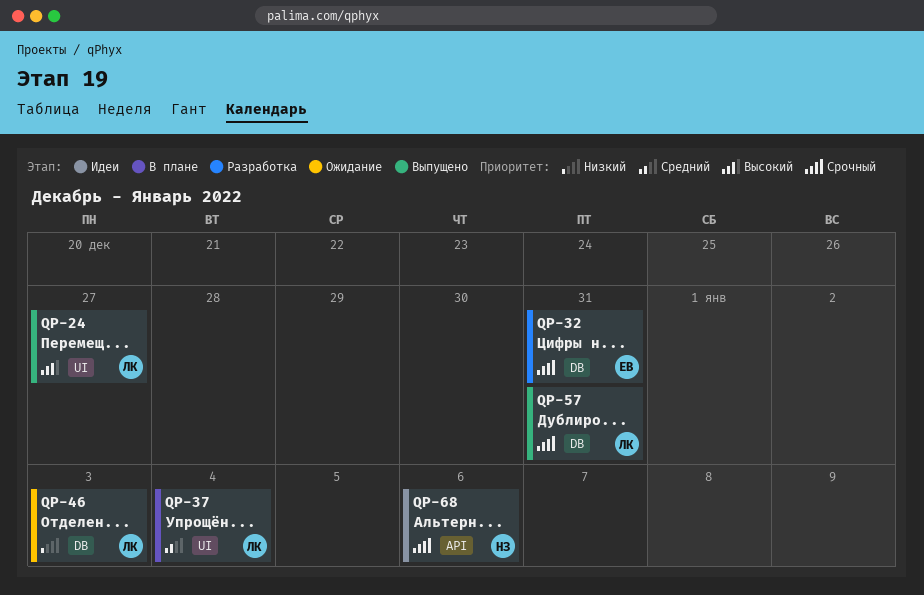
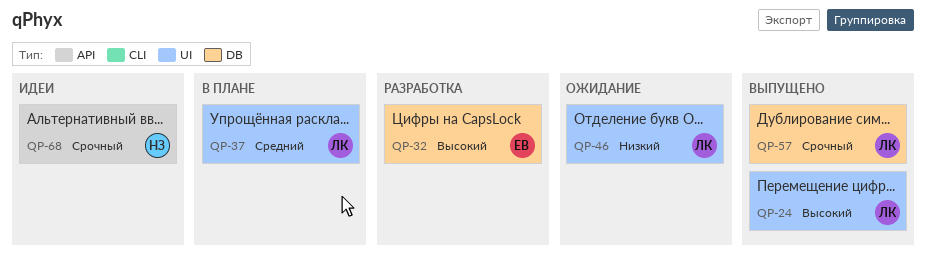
QP-32, priority: Срочный -> Высокий
QP-46, label: DB -> UI

